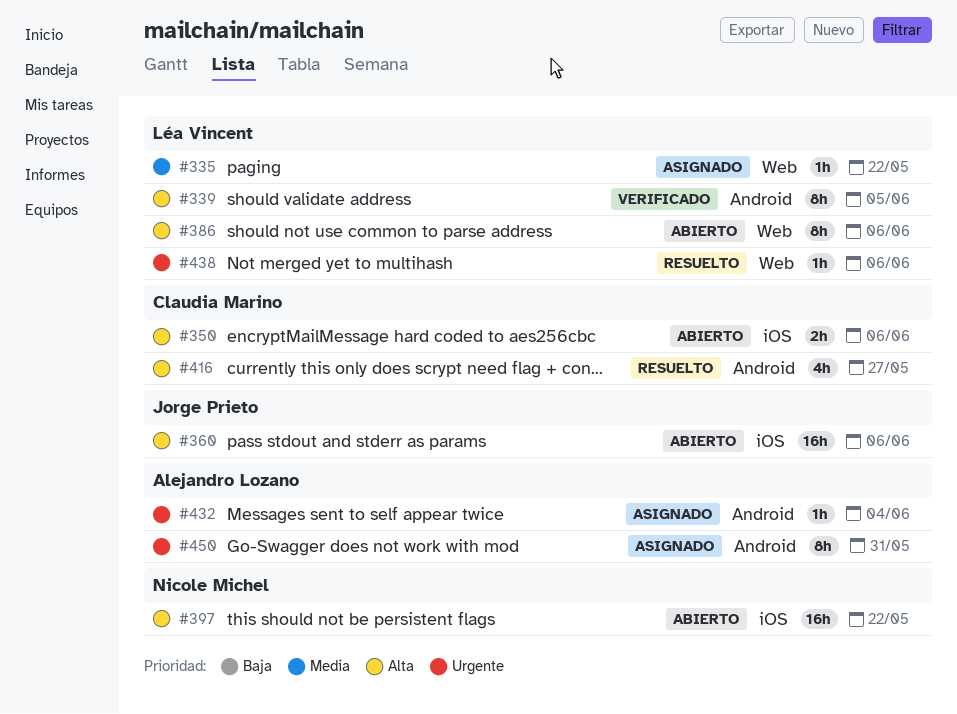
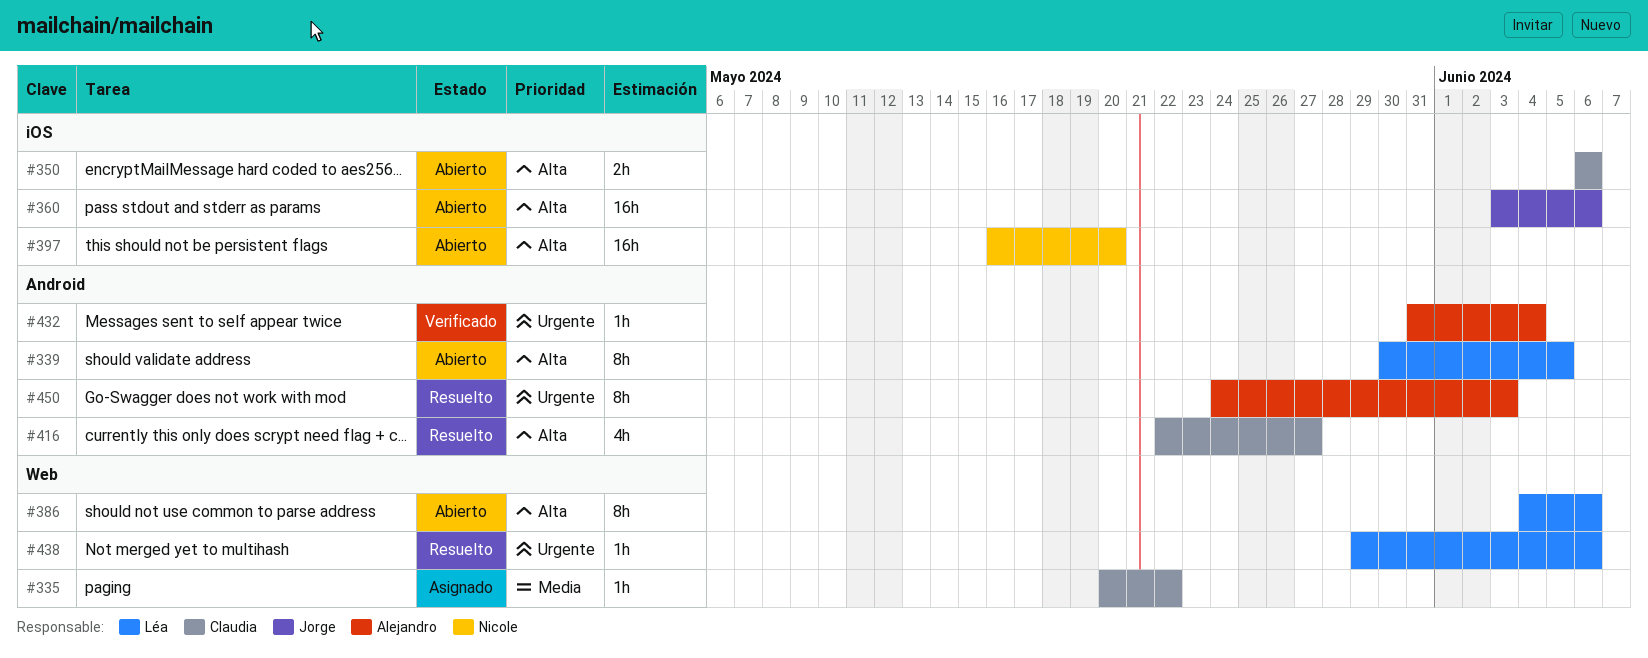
#335, owner: Léa Vincent -> Claudia Marino
#339, status: Verificado -> Abierto
#397, due: May 22 -> May 20
#432, status: Asignado -> Verificado
#450, status: Asignado -> Resuelto
#450, due: May 31 -> Jun 3

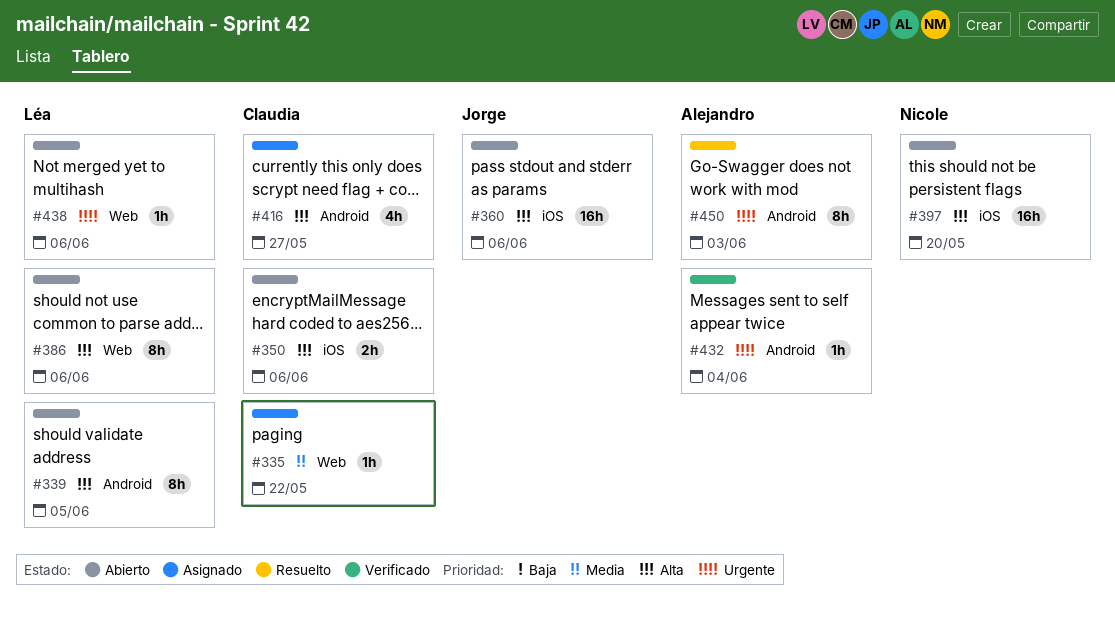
#416, status: Resuelto -> Asignado
#438, status: Resuelto -> Abierto

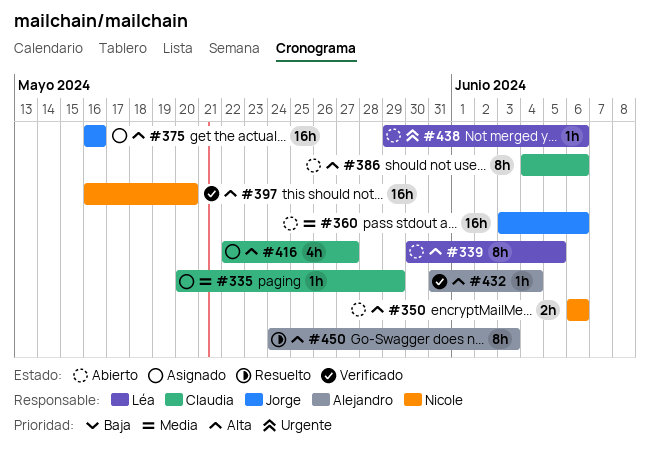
#335, due: May 22 -> May 29
#350, owner: Claudia -> Nicole
#360, priority: Alta -> Media
#375: none -> present
#386, owner: Léa -> Claudia
#397, status: Abierto -> Verificado
#432, priority: Urgente -> Alta
#450, priority: Urgente -> Alta

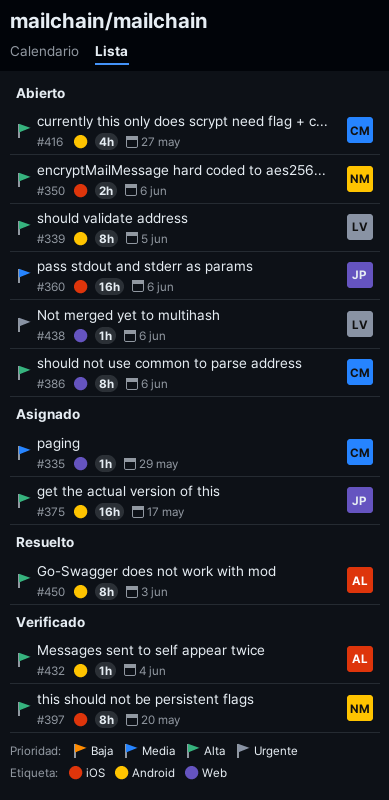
#375, due: May 16 -> May 17
#397, estimate: 16h -> 8h
#416, status: Asignado -> Abierto

